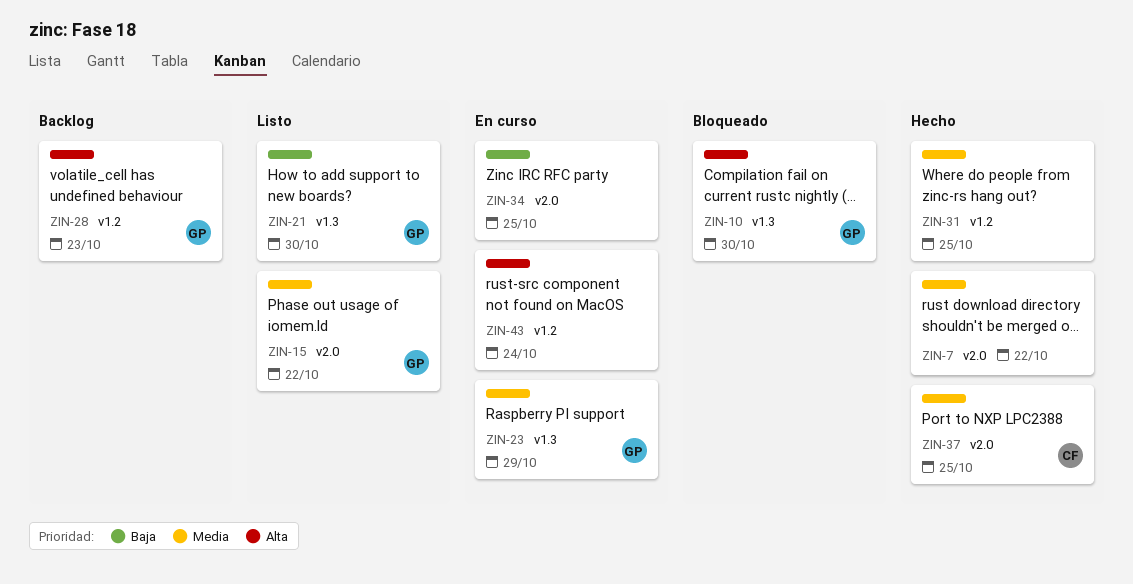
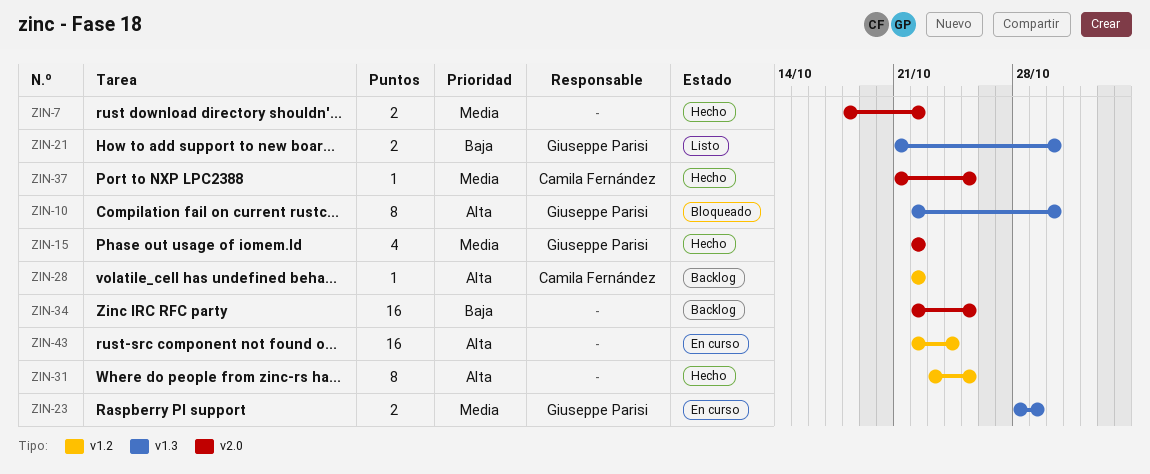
ZIN-15, status: Listo -> Hecho
ZIN-28, owner: Giuseppe Parisi -> Camila Fernández
ZIN-28, due: Oct 23 -> Oct 22
ZIN-31, priority: Media -> Alta
ZIN-34, status: En curso -> Backlog

